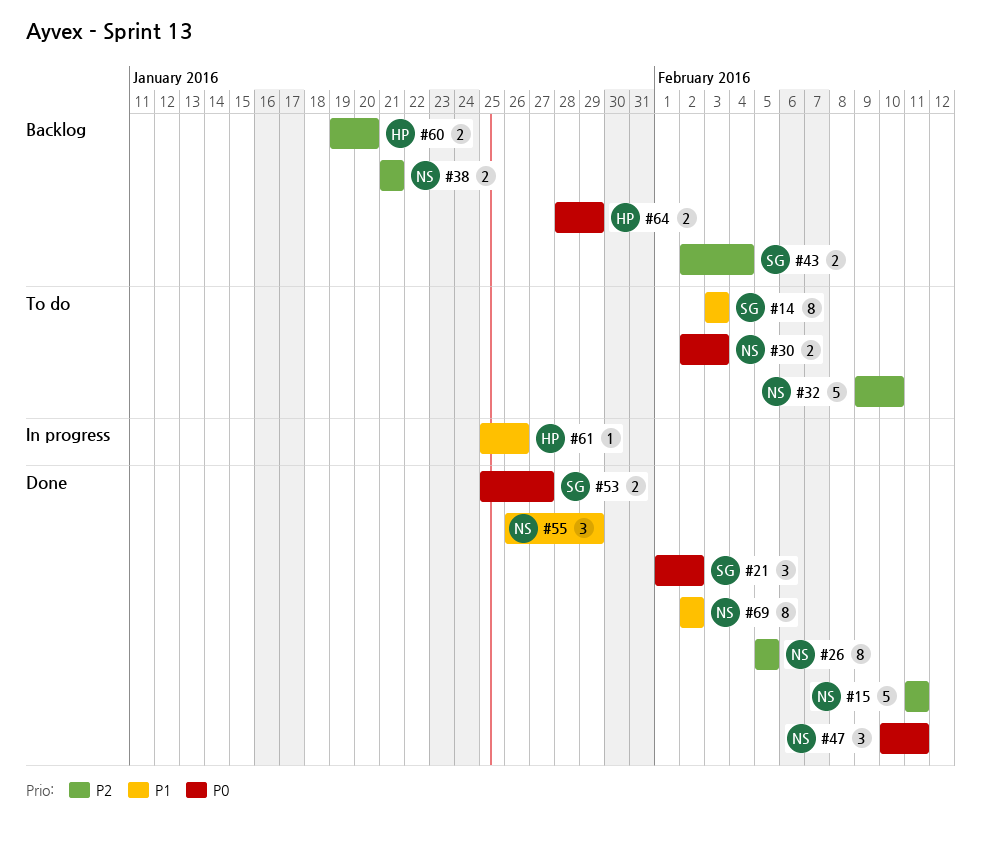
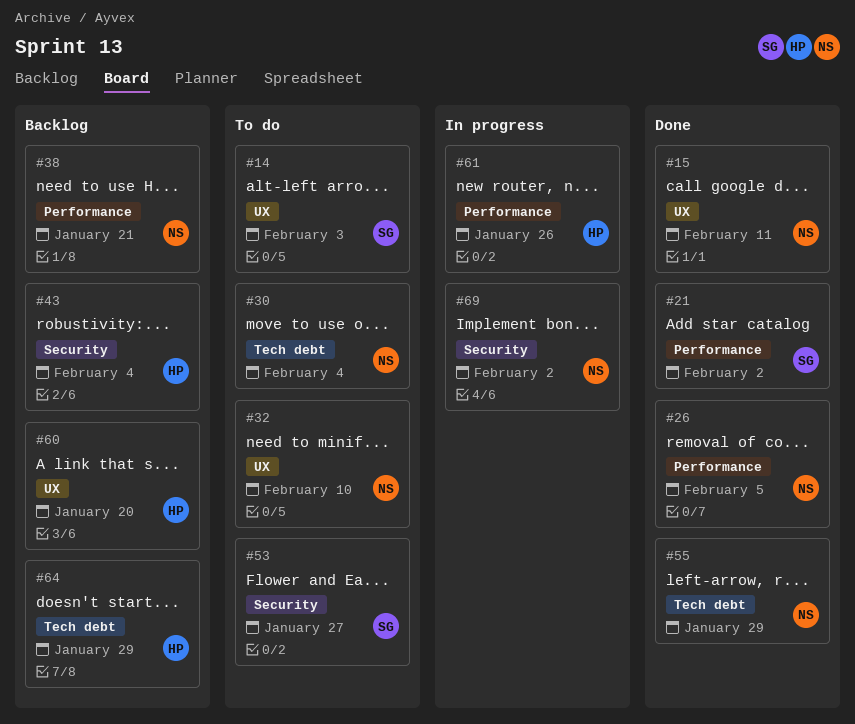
#30, due: Feb 3 -> Feb 4
#43, owner: SG -> HP
#47: present -> none
#53, status: Done -> To do
#69, status: Done -> In progress

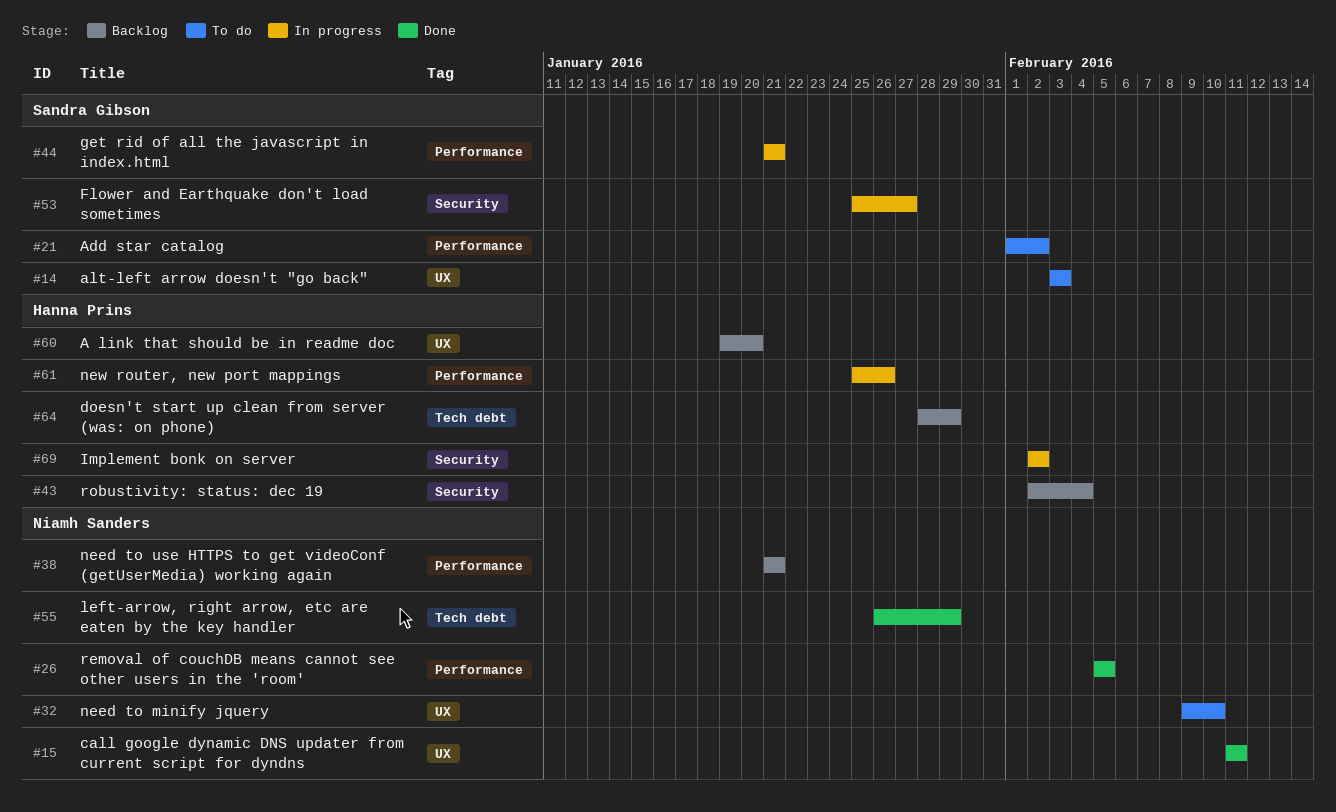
#21, status: Done -> To do
#30: present -> none
#44: none -> present
#53, status: To do -> In progress
#69, owner: Niamh Sanders -> Hanna Prins

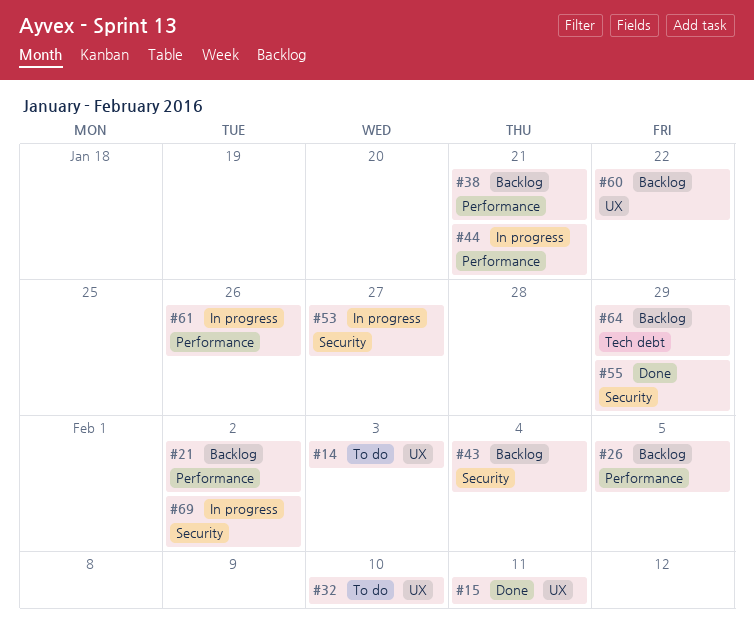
#21, status: To do -> Backlog
#26, status: Done -> Backlog
#55, label: Tech debt -> Security
#60, due: Jan 20 -> Jan 22

